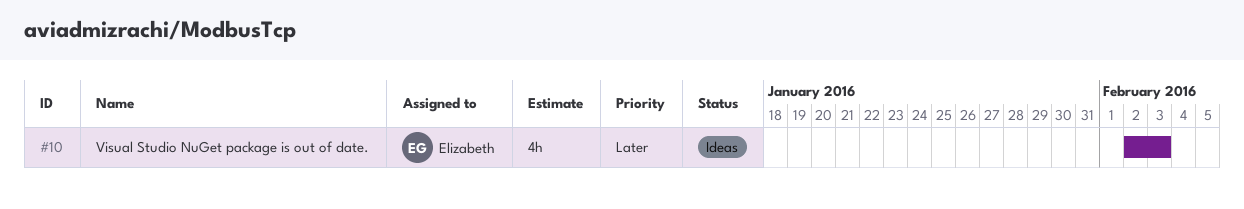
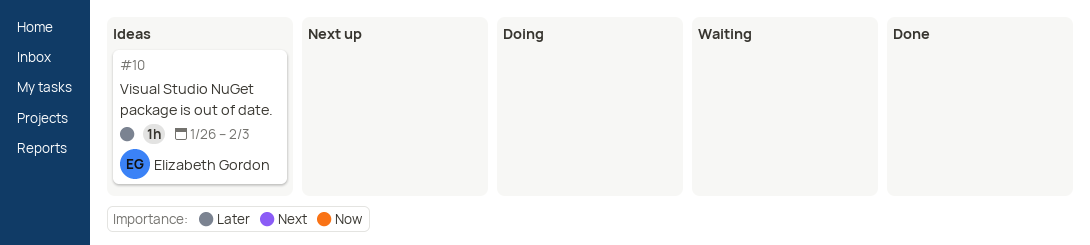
#10, estimate: 4h -> 1h
#10, start: Feb 2 -> Jan 26

